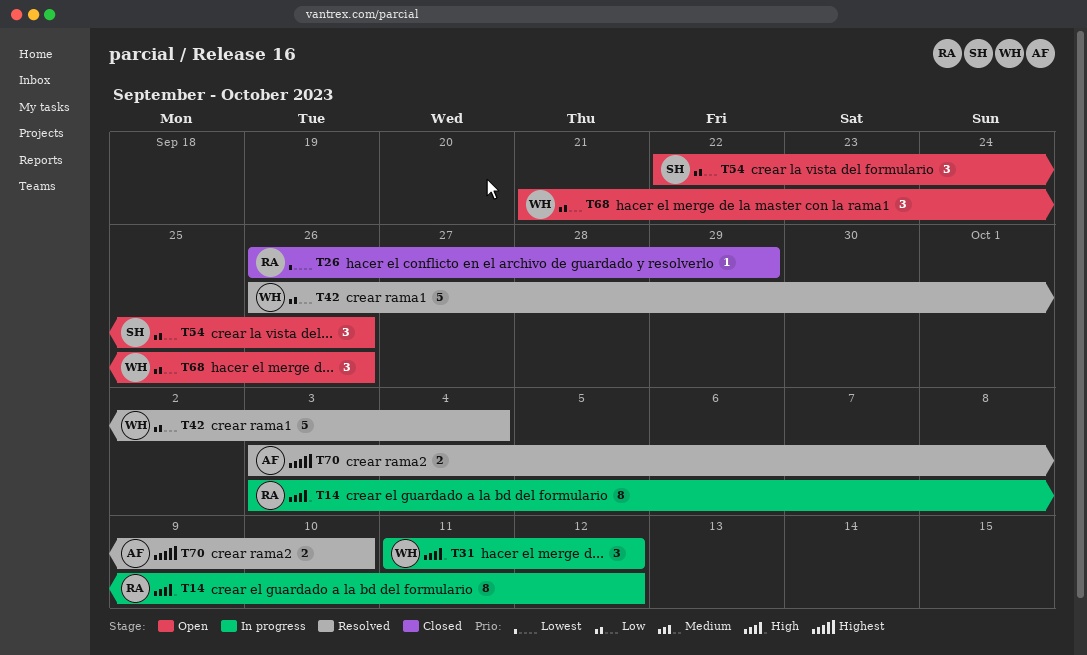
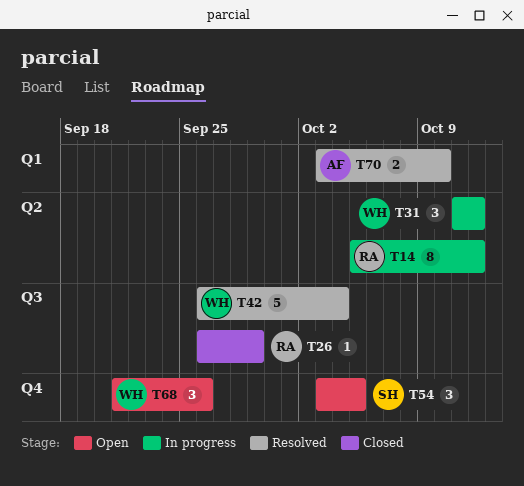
T14, start: Oct 3 -> Oct 5
T54, start: Sep 22 -> Oct 3
T54, due: Sep 26 -> Oct 5

